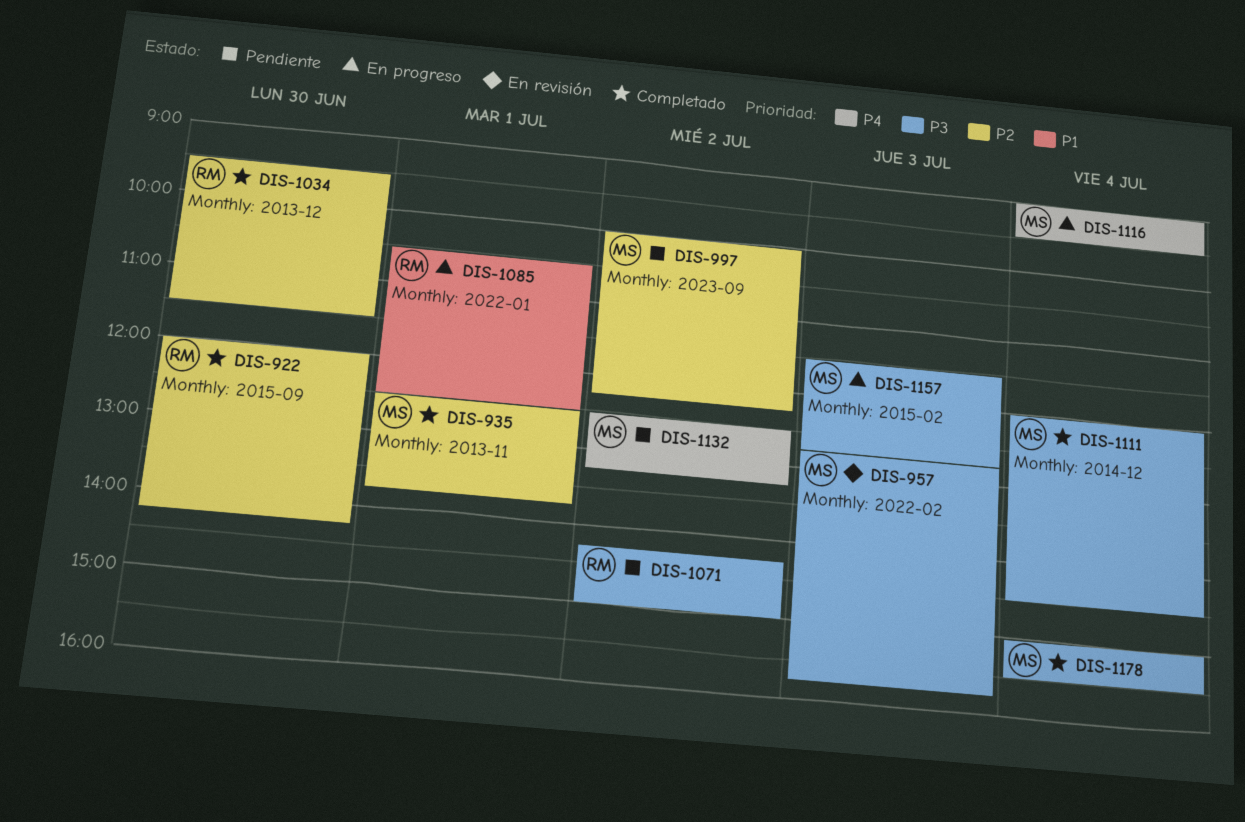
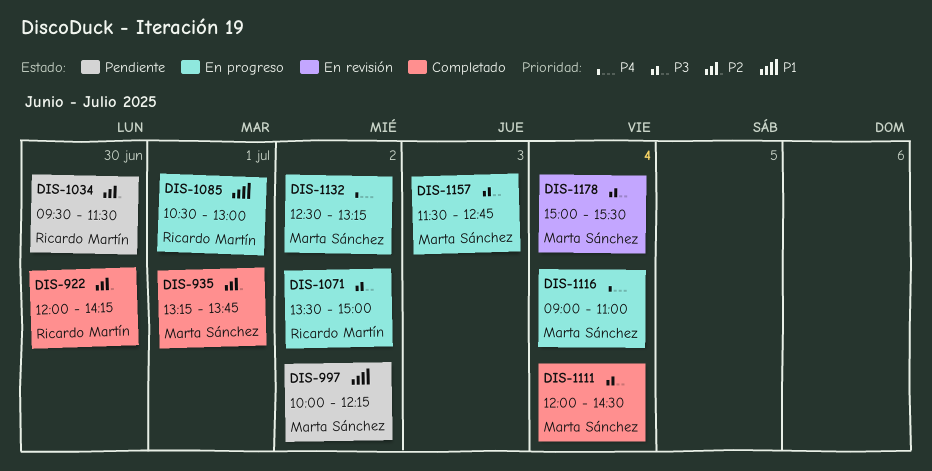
DIS-935, begins: 12:30 -> 13:15
DIS-957: present -> none
DIS-997, priority: P2 -> P1
DIS-1034, status: Completado -> Pendiente
DIS-1071, status: Pendiente -> En progreso
DIS-1071, begins: 14:15 -> 13:30
DIS-1085, ends: 12:30 -> 13:00
DIS-1116, ends: 09:30 -> 11:00
DIS-1132, status: Pendiente -> En progreso
DIS-1178, status: Completado -> En revisión

